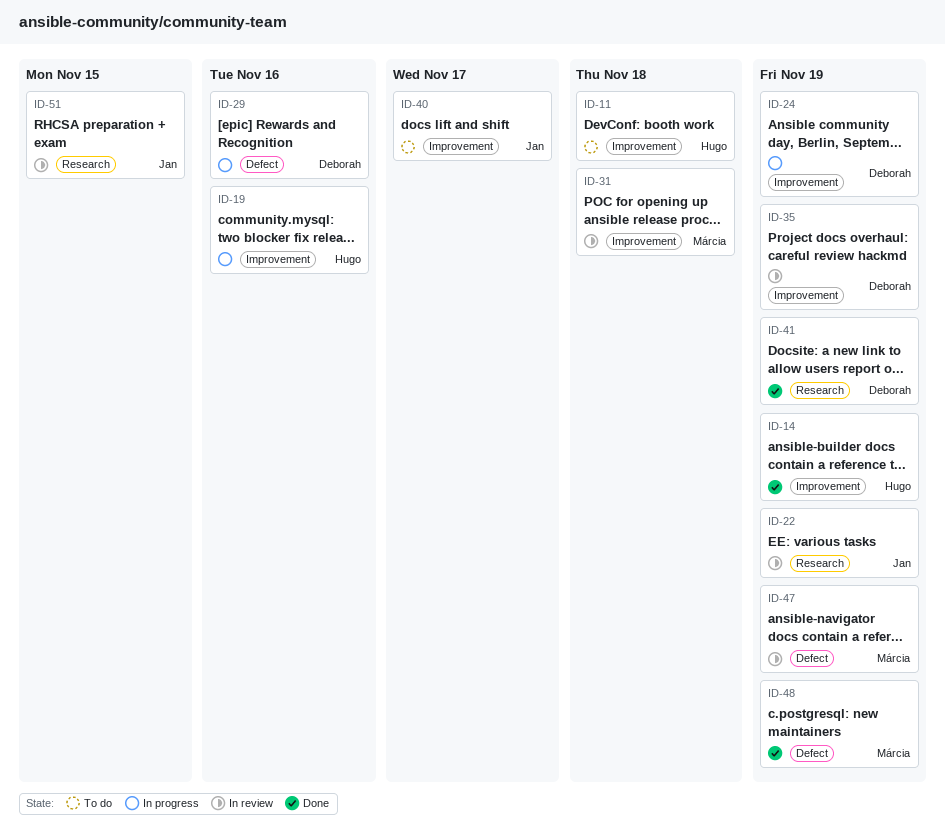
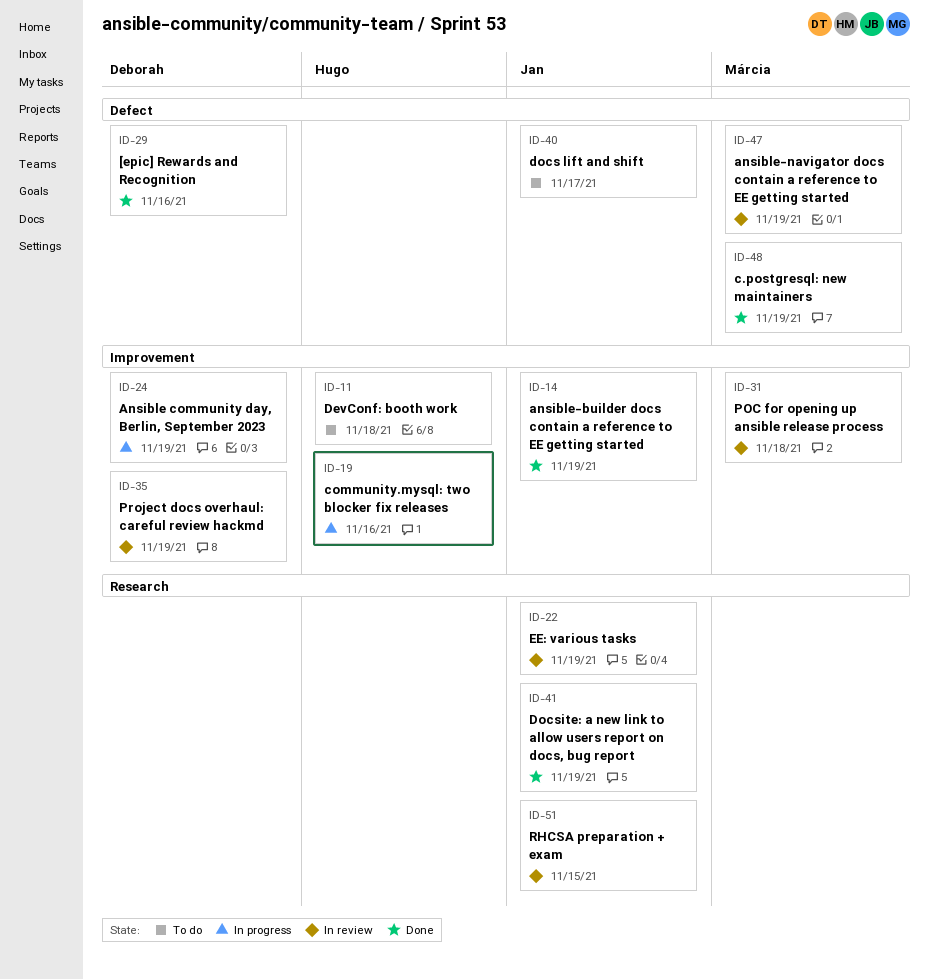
ID-14, owner: Hugo -> Jan
ID-29, status: In progress -> Done
ID-40, label: Improvement -> Defect
ID-41, owner: Deborah -> Jan

